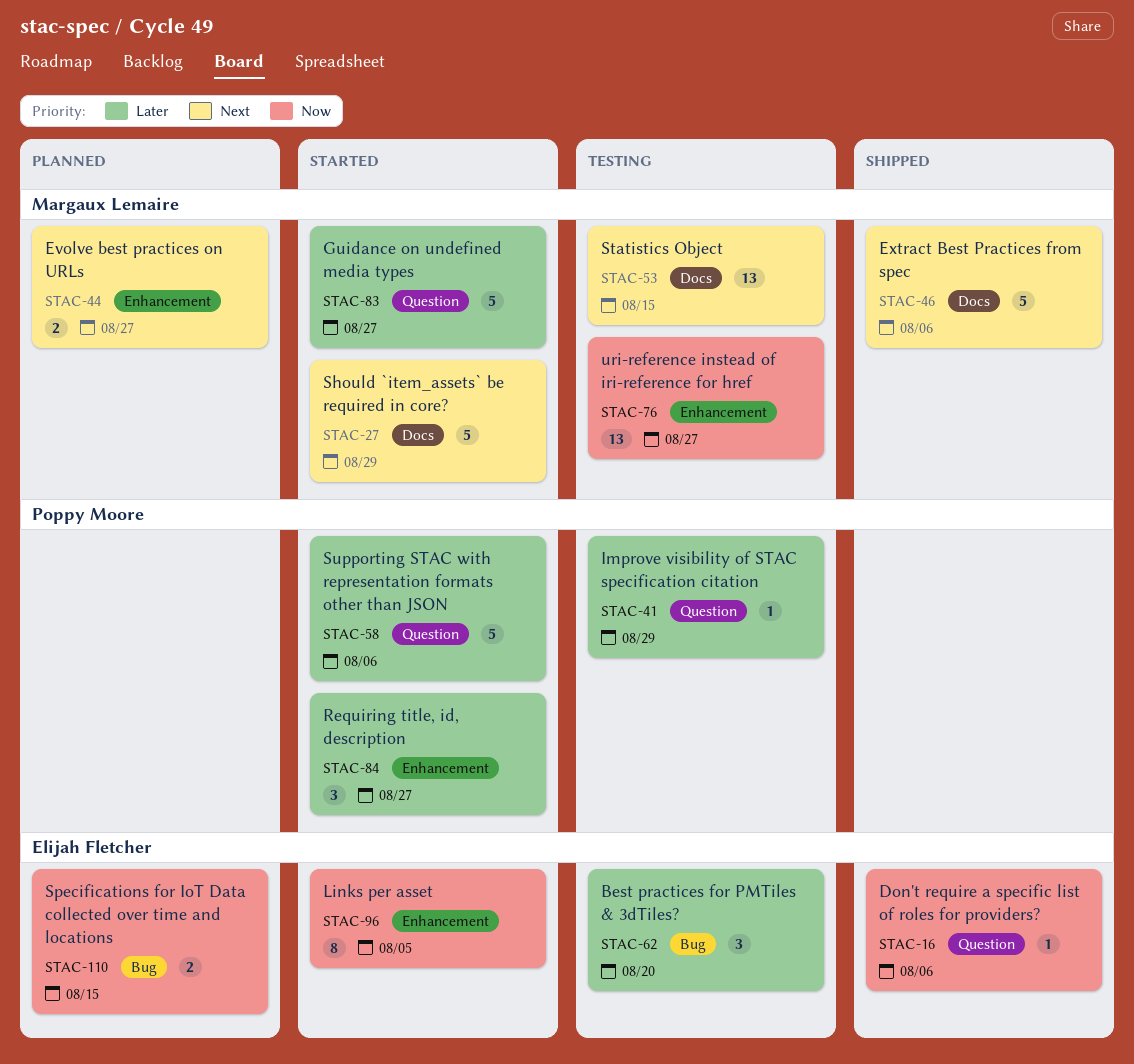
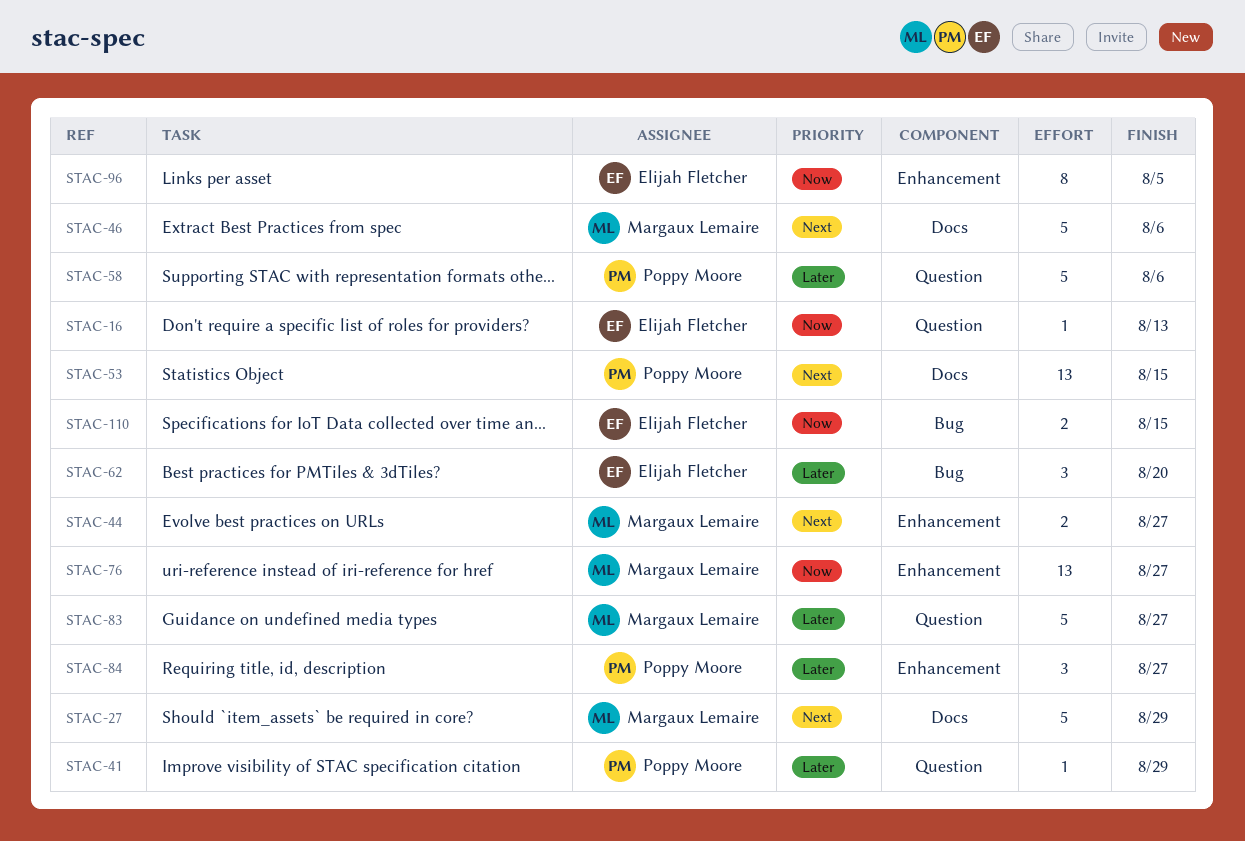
STAC-16, due: Aug 6 -> Aug 13
STAC-53, owner: Margaux Lemaire -> Poppy Moore

